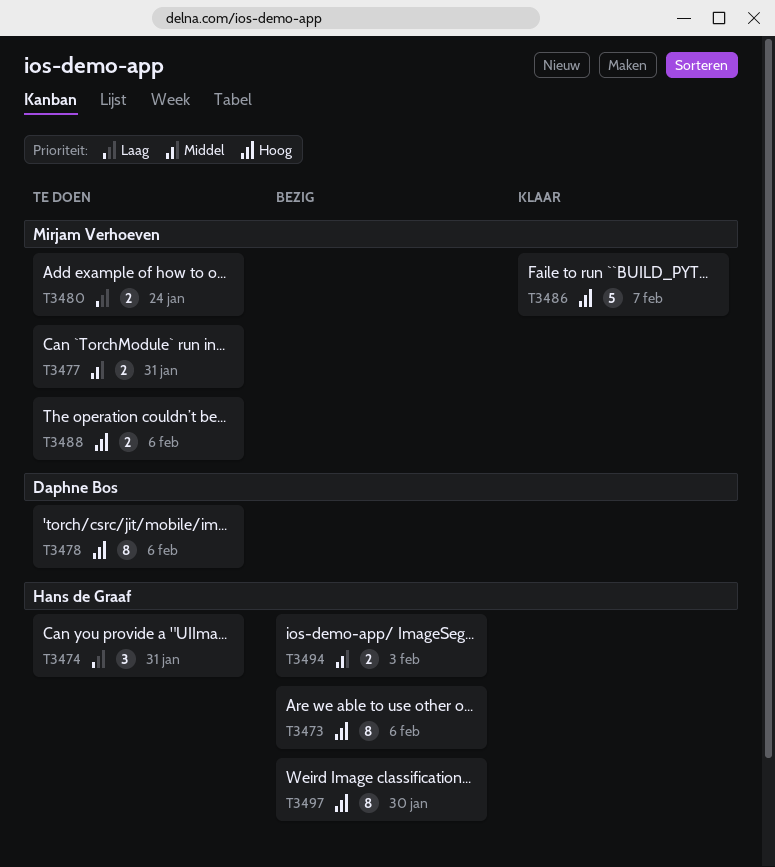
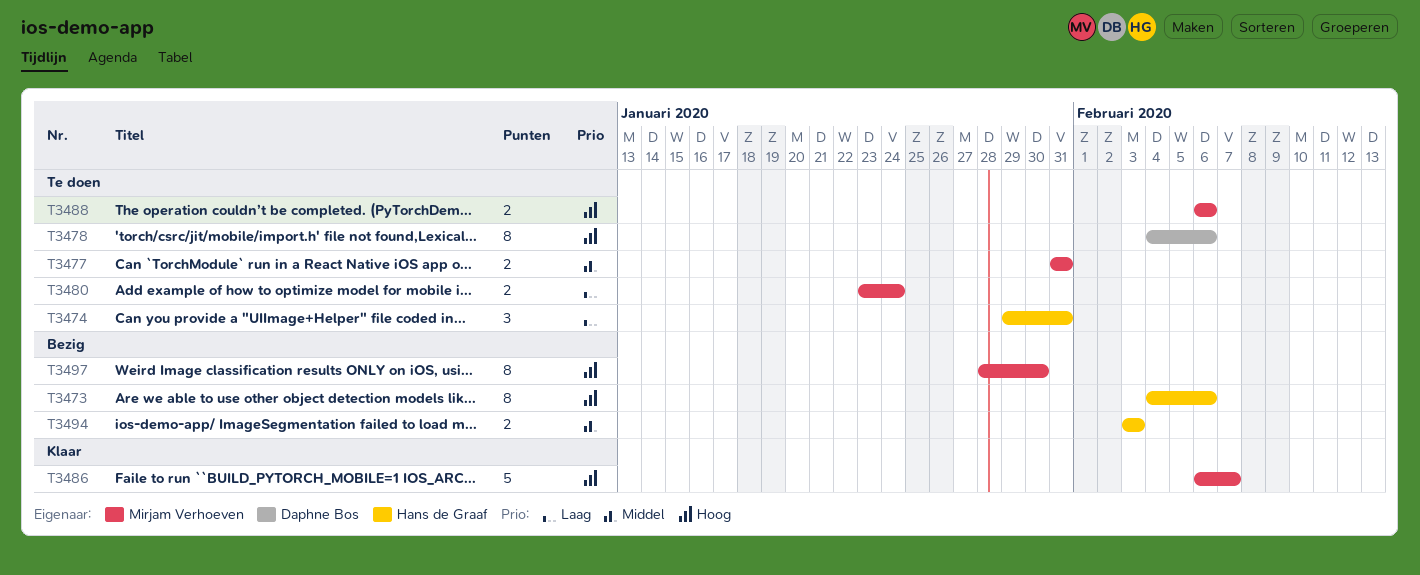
T3497, owner: Hans de Graaf -> Mirjam Verhoeven

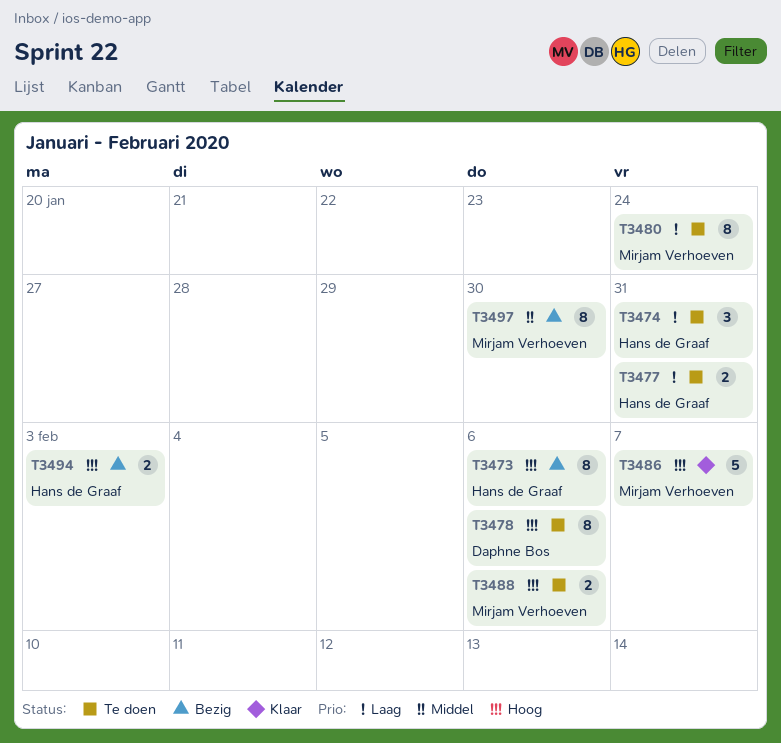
T3477, owner: Mirjam Verhoeven -> Hans de Graaf
T3477, priority: Middel -> Laag
T3480, estimate: 2 -> 8
T3494, priority: Middel -> Hoog
T3497, priority: Hoog -> Middel

